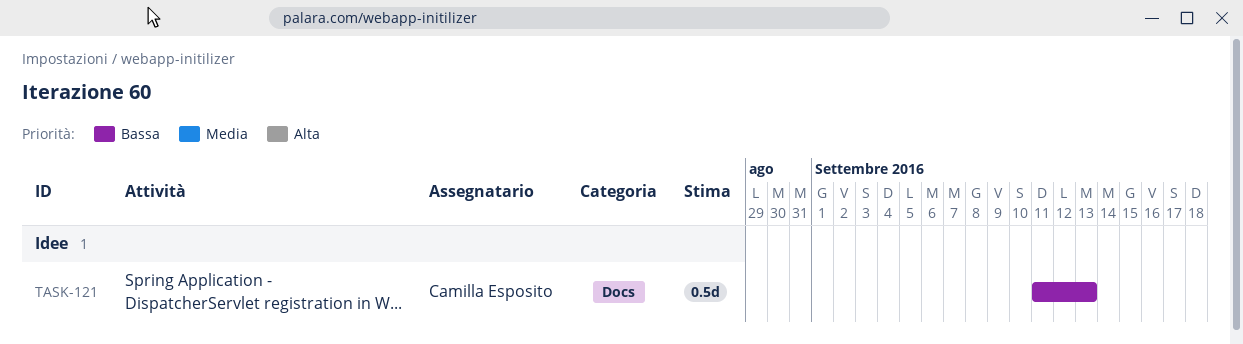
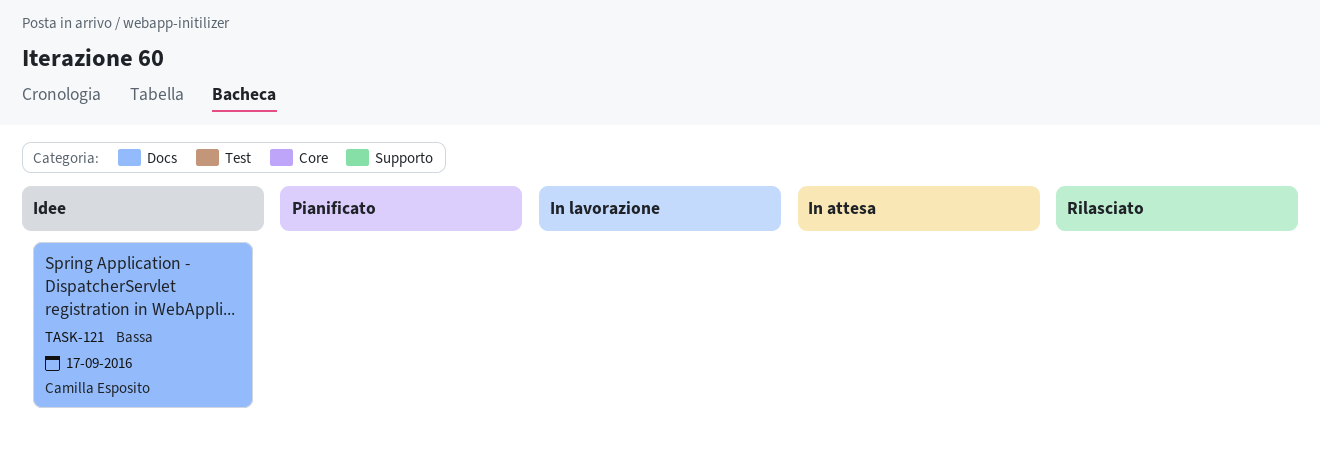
TASK-121, due: Sep 13 -> Sep 17

